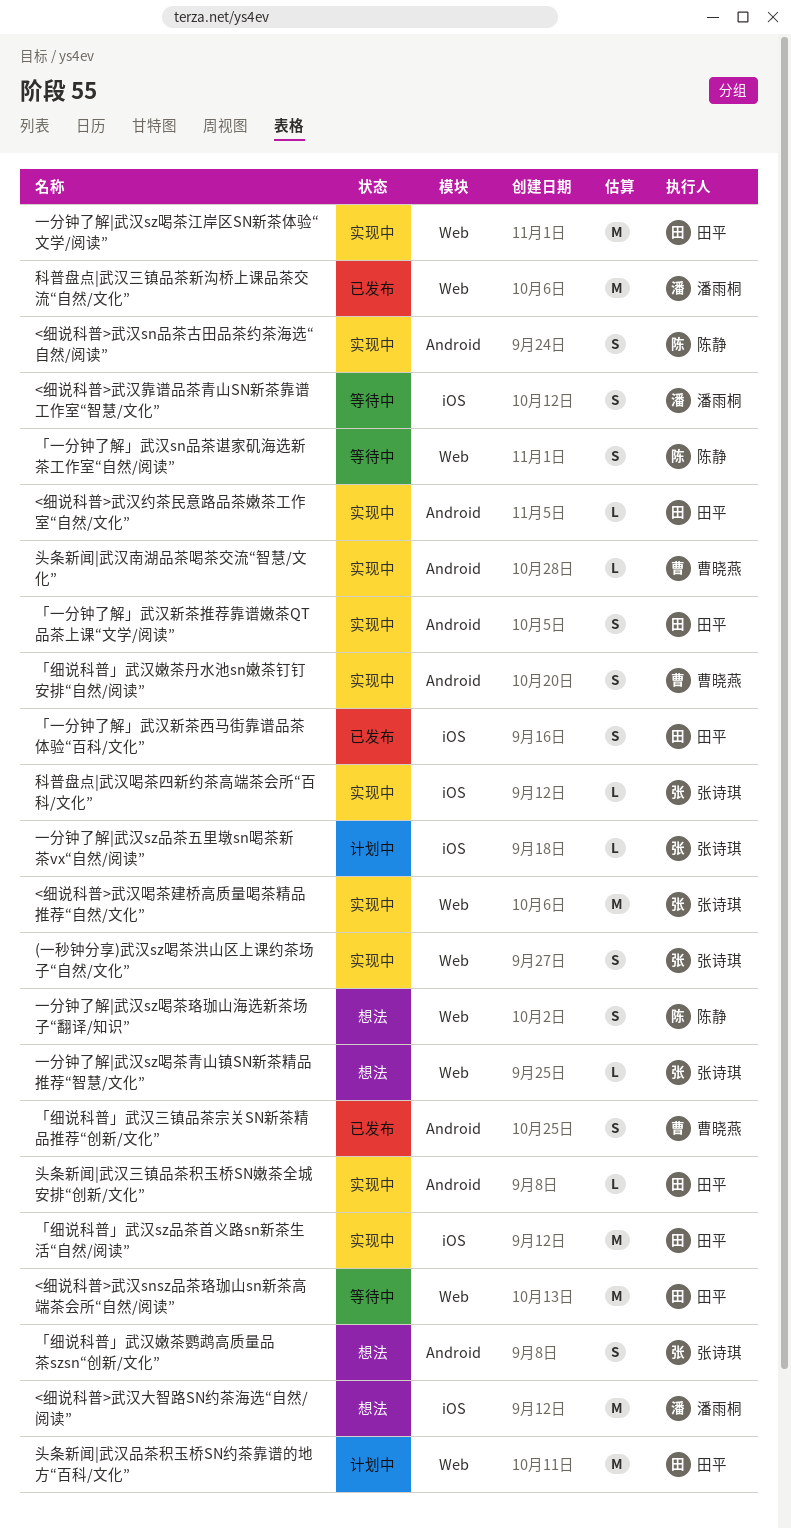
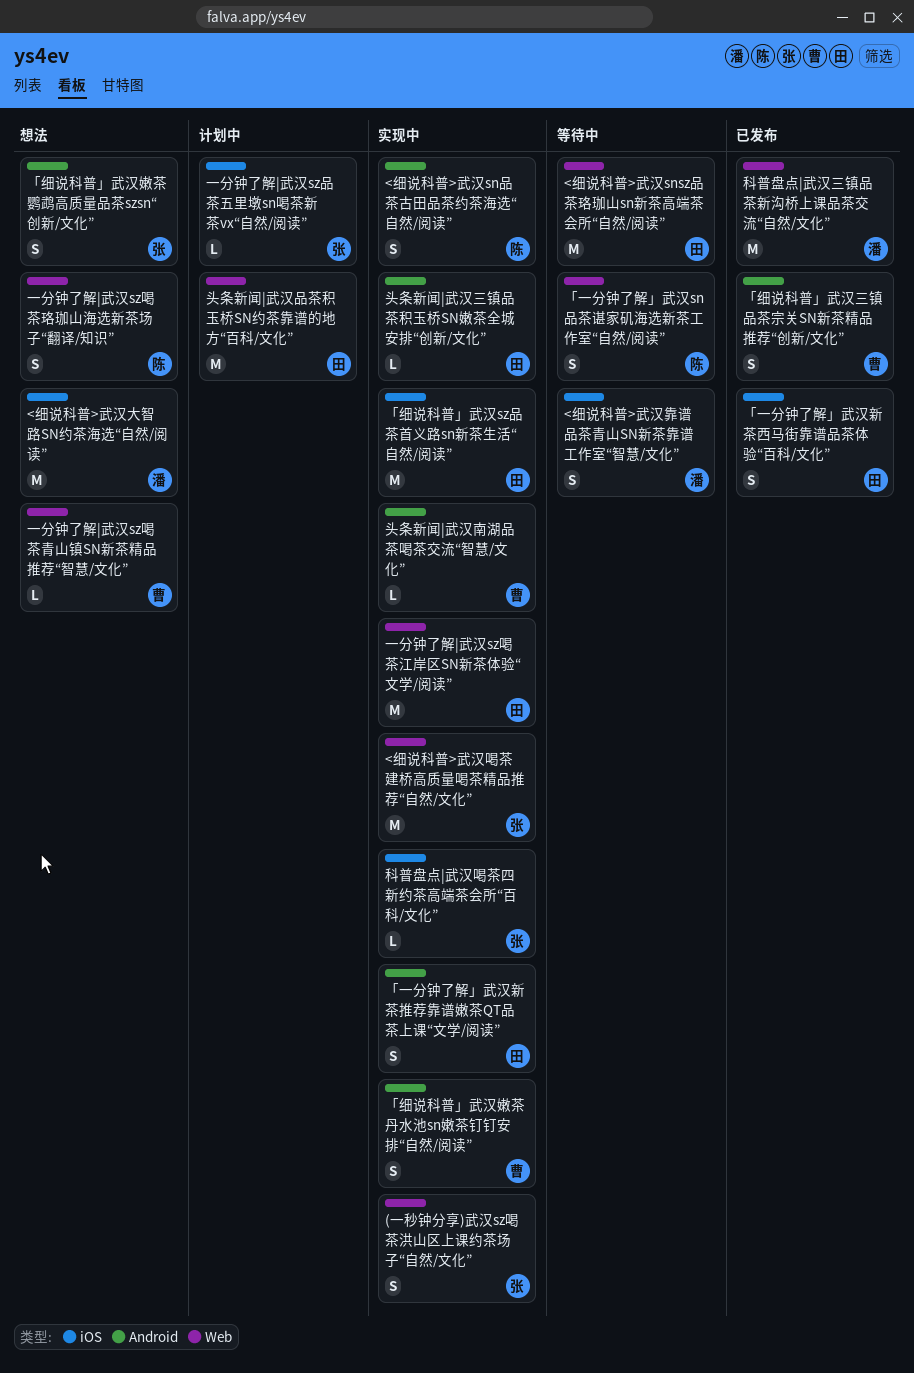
<细说科普>武汉约茶民意路品茶嫩茶工作室“自然/文化”: present -> none
一分钟了解|武汉sz喝茶青山镇SN新茶精品推荐“智慧/文化”, owner: 张诗琪 -> 曹晓燕

